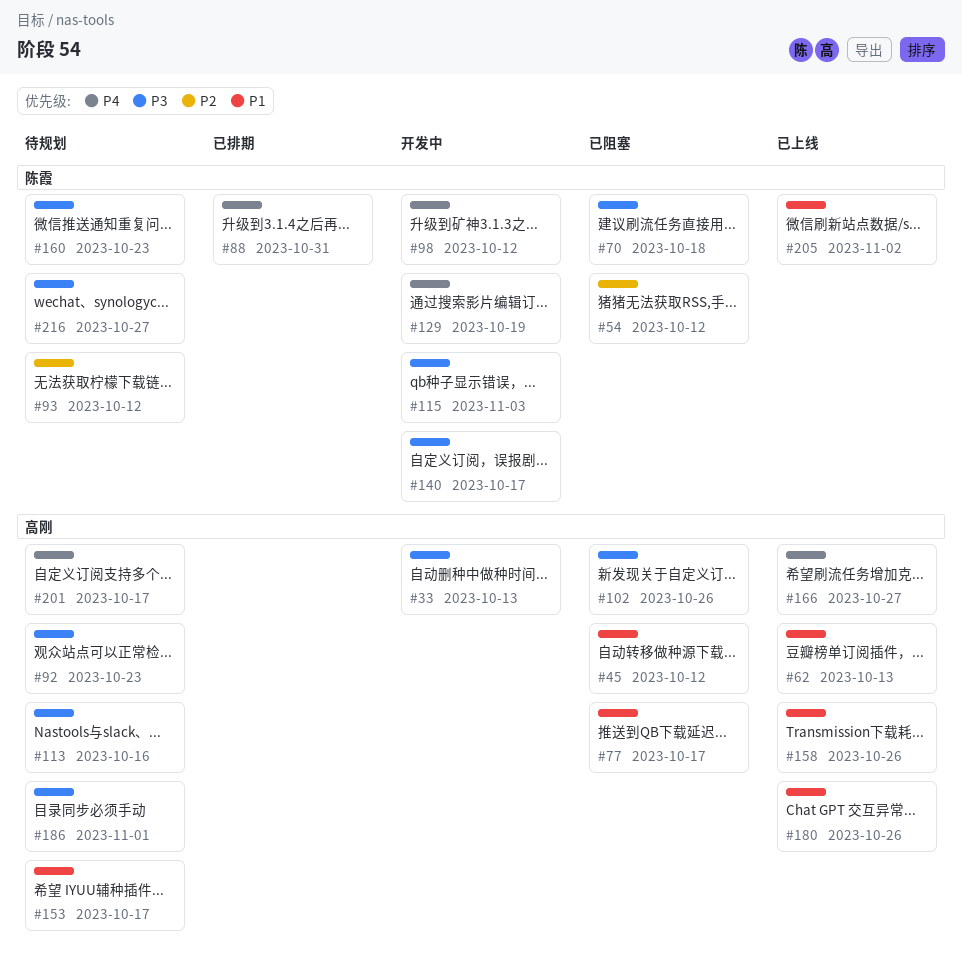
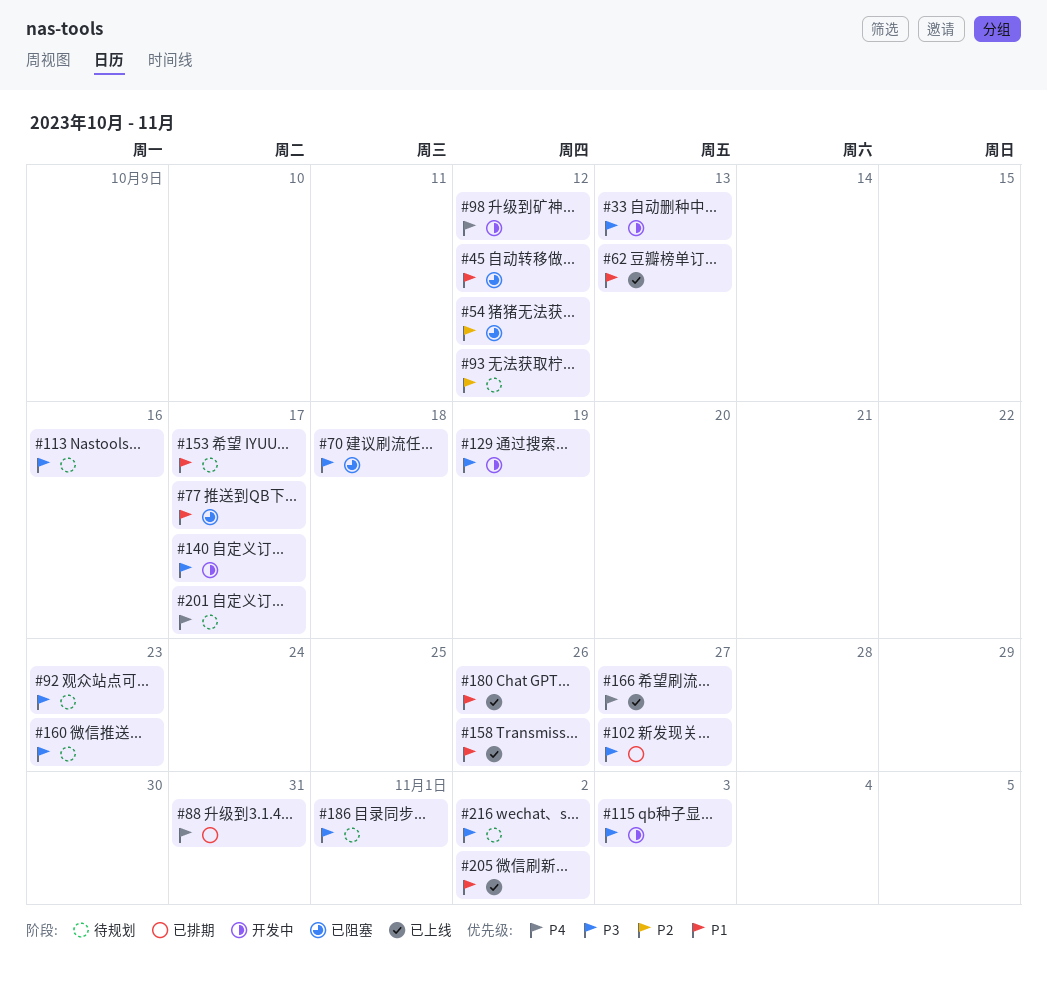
#102, status: 已阻塞 -> 已排期
#102, due: Oct 26 -> Oct 27
#129, priority: P4 -> P3
#216, due: Oct 27 -> Nov 2

